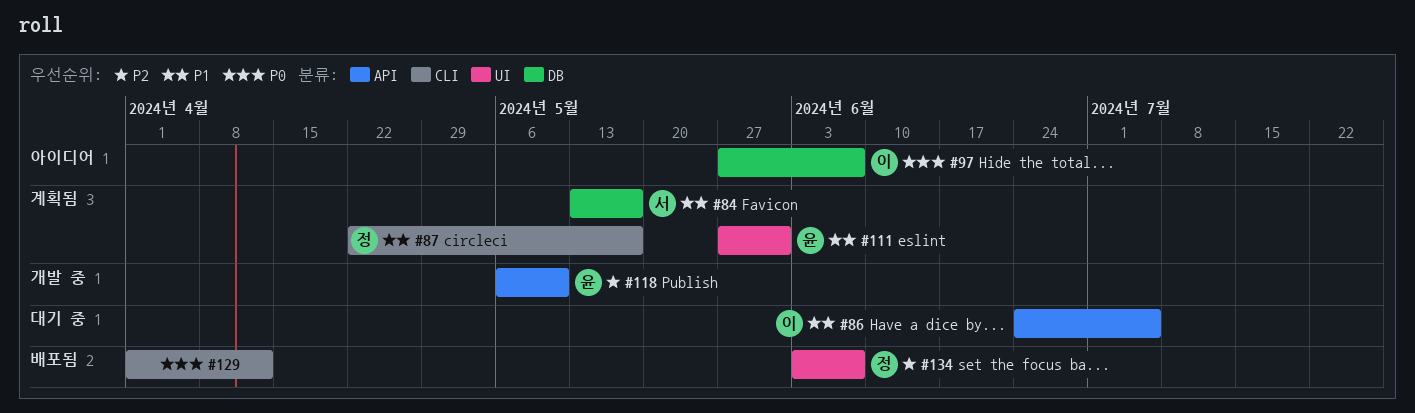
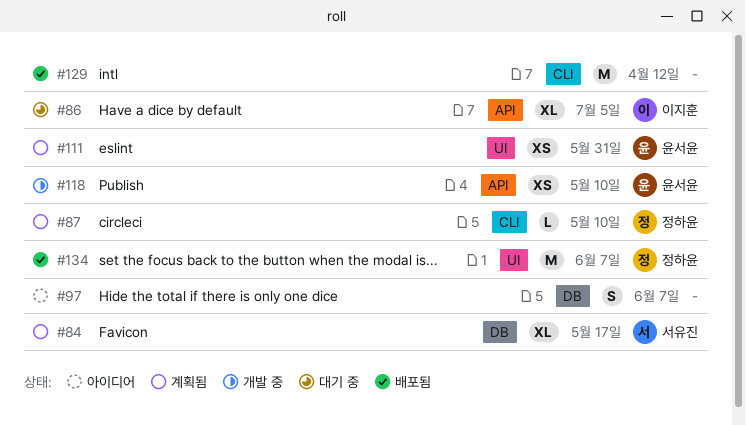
#87, due: May 17 -> May 10
#97, owner: 이지훈 -> none

